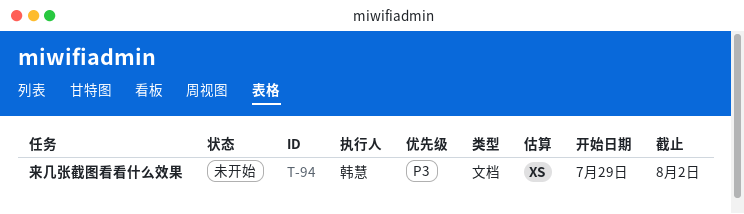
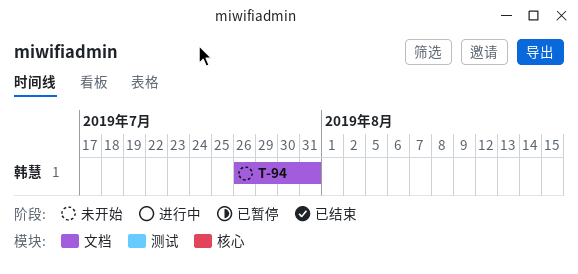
T-94, start: Jul 29 -> Jul 26
T-94, due: Aug 2 -> Jul 31

